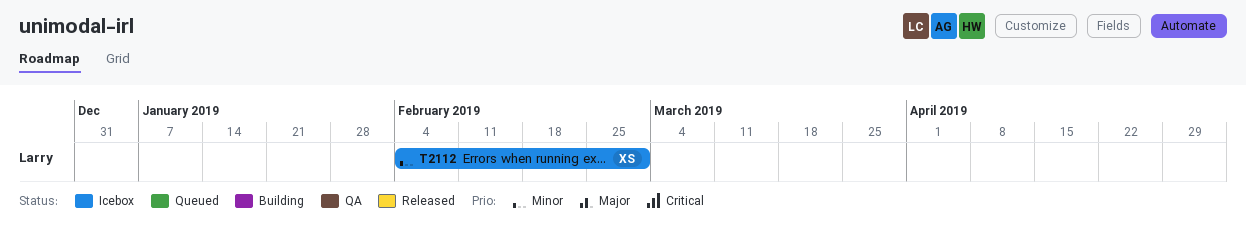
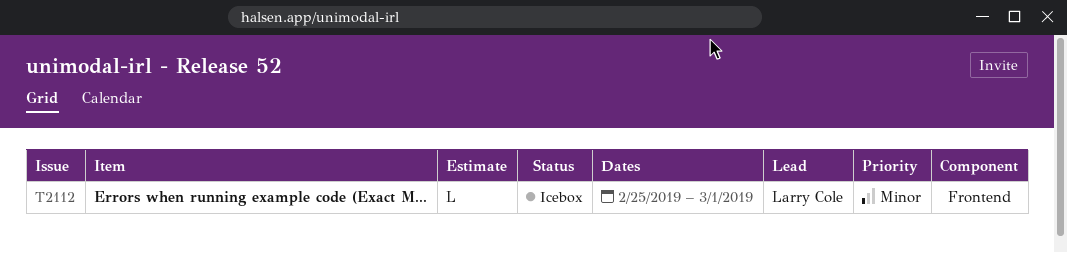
T2112, estimate: XS -> L
T2112, start: Feb 4 -> Feb 25

